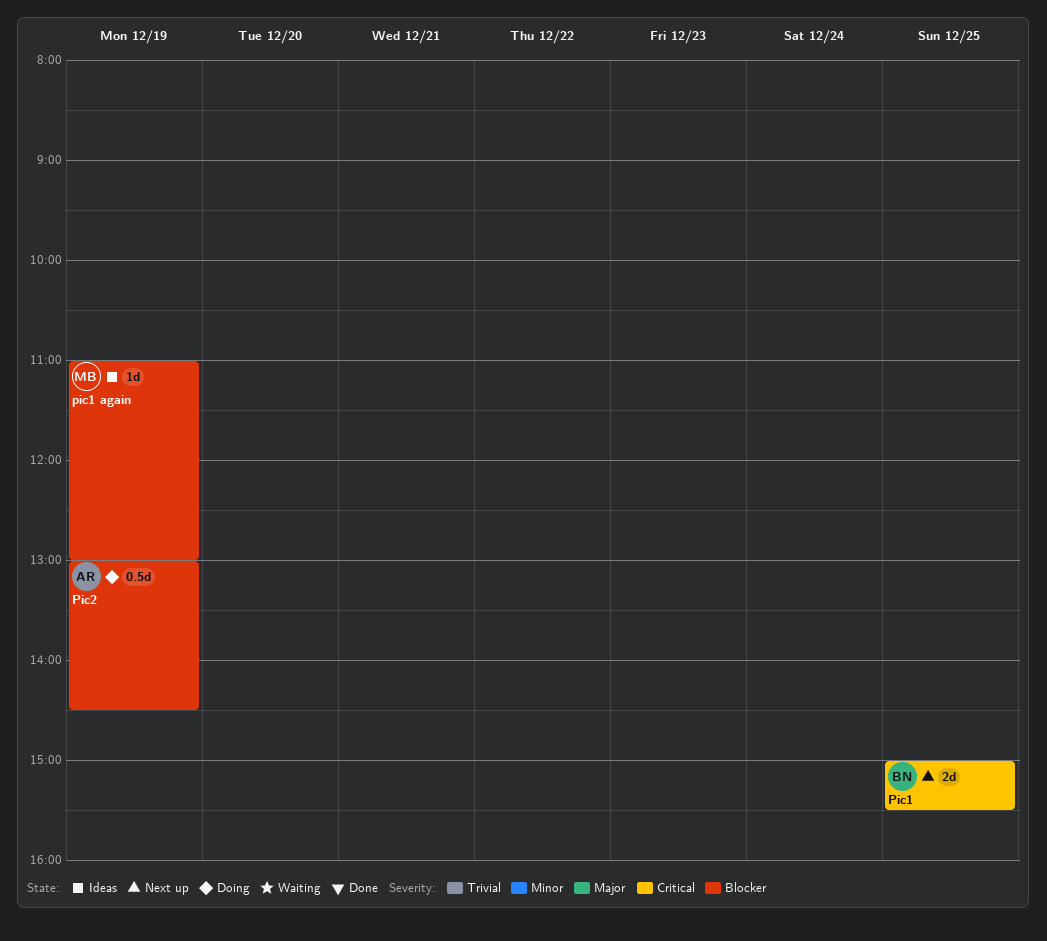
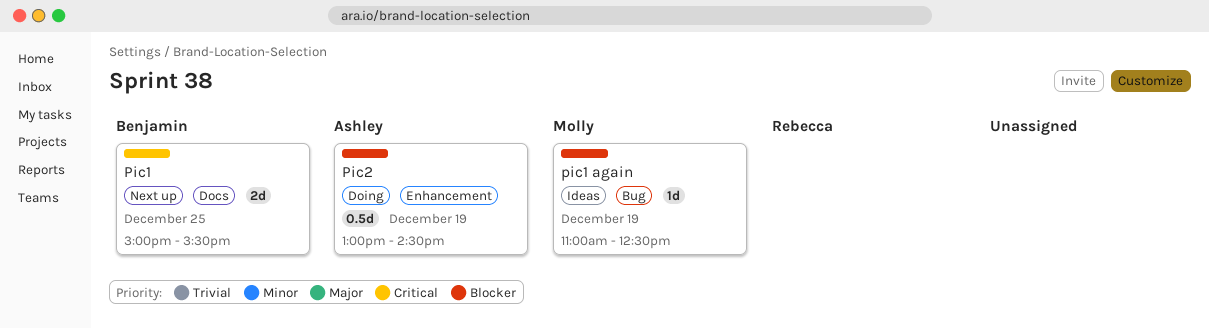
pic1 again, ends: 13:00 -> 12:30

